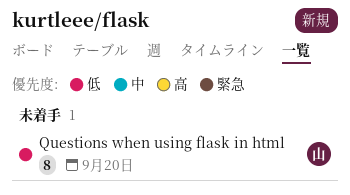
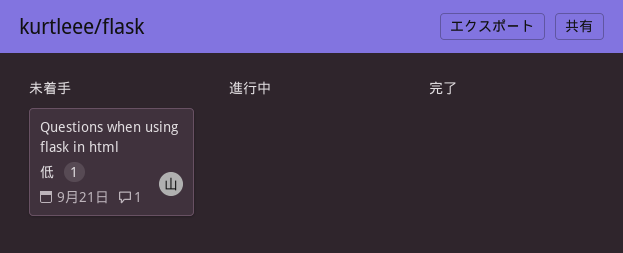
Questions when using flask in html, estimate: 8 -> 1
Questions when using flask in html, due: Sep 20 -> Sep 21

